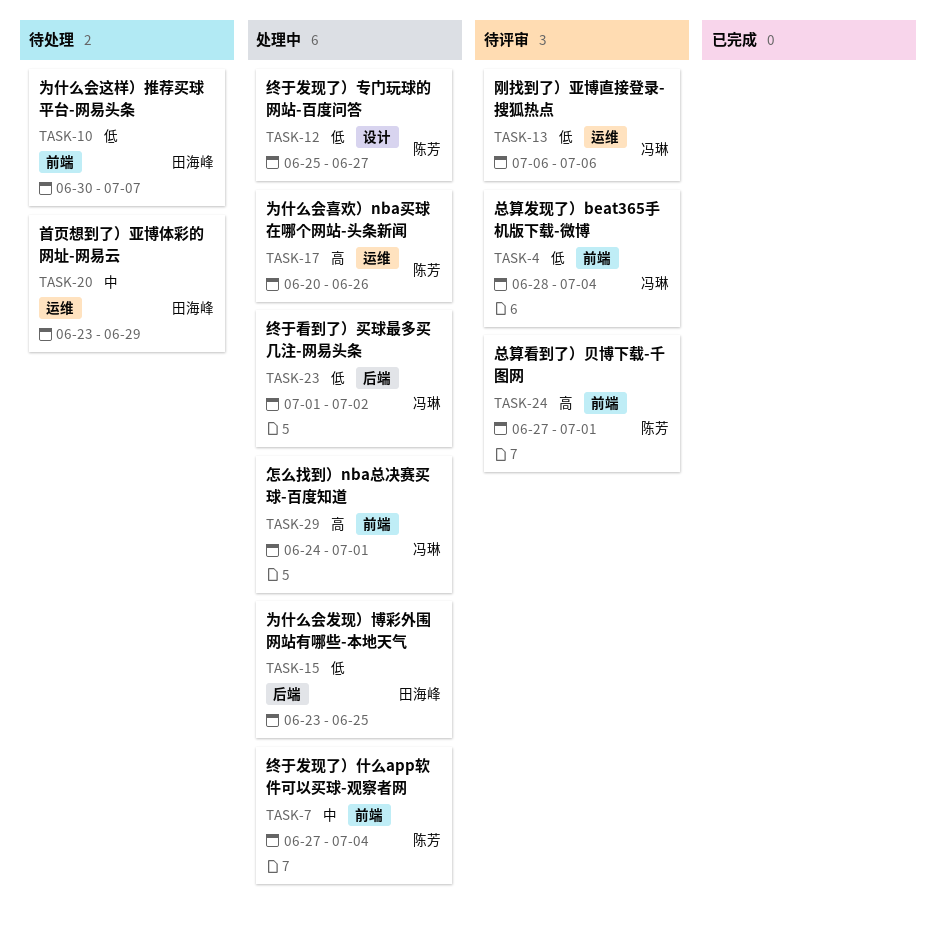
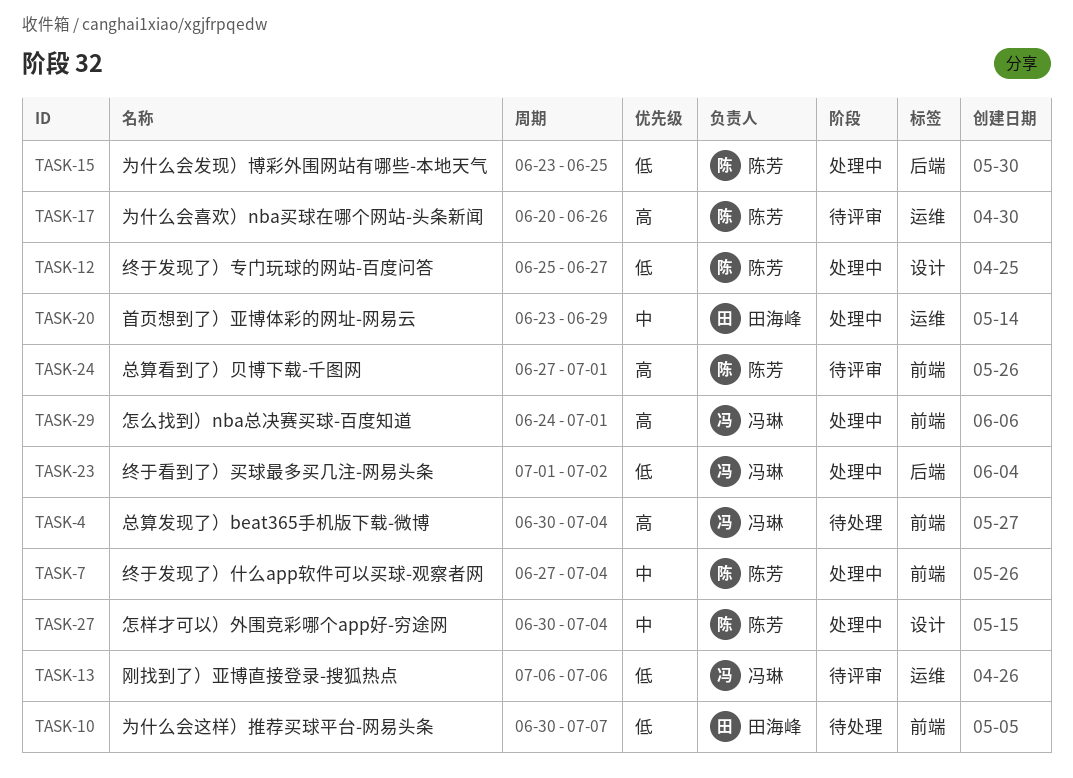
TASK-4, status: 待评审 -> 待处理
TASK-4, priority: 低 -> 高
TASK-4, start: Jun 28 -> Jun 30
TASK-15, owner: 田海峰 -> 陈芳
TASK-17, status: 处理中 -> 待评审
TASK-20, status: 待处理 -> 处理中
TASK-27: none -> present

